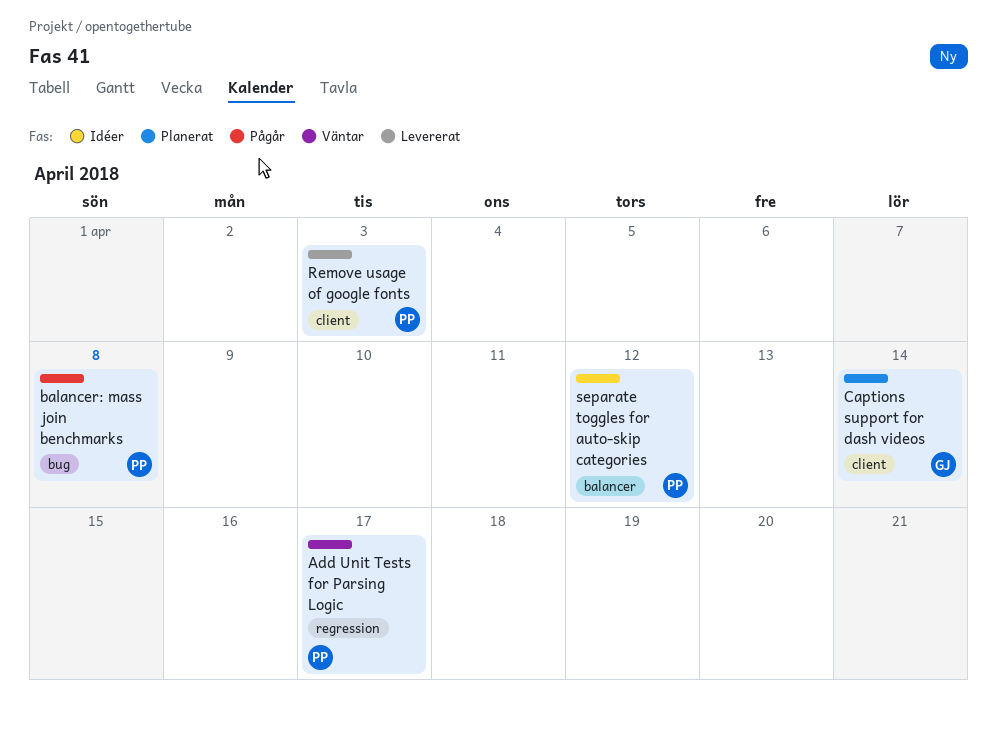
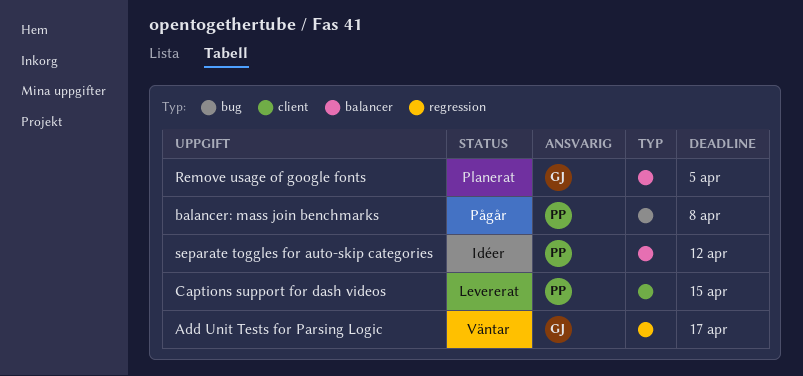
Add Unit Tests for Parsing Logic, owner: PP -> GJ
Captions support for dash videos, status: Planerat -> Levererat
Captions support for dash videos, owner: GJ -> PP
Captions support for dash videos, due: Apr 14 -> Apr 15
Remove usage of google fonts, status: Levererat -> Planerat
Remove usage of google fonts, owner: PP -> GJ
Remove usage of google fonts, label: client -> balancer
Remove usage of google fonts, due: Apr 3 -> Apr 5

